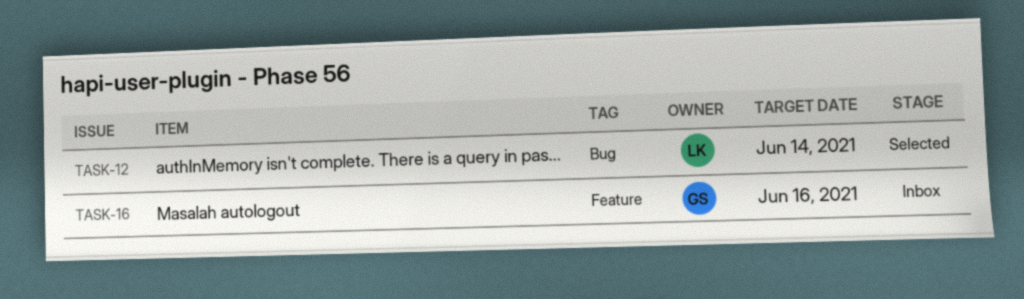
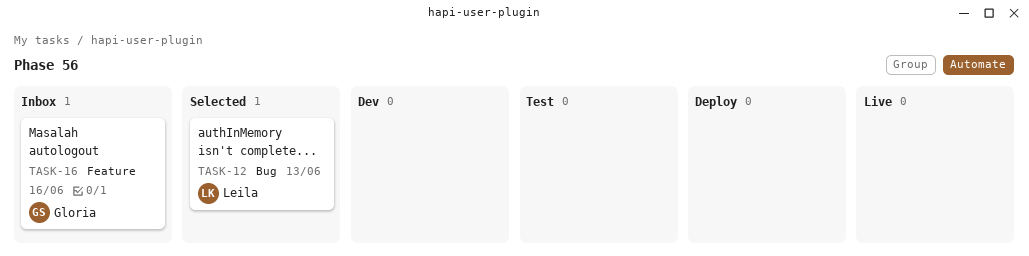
TASK-12, due: Jun 14 -> Jun 13

